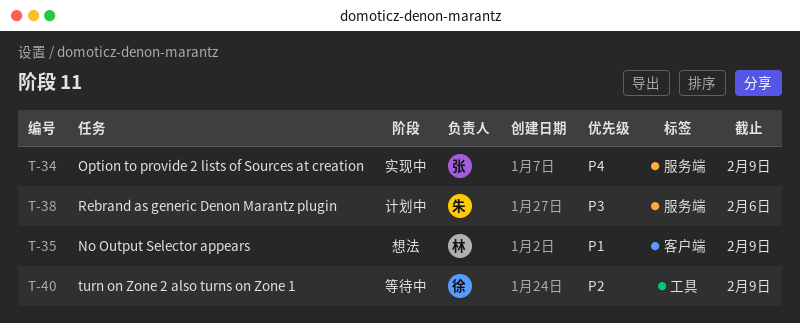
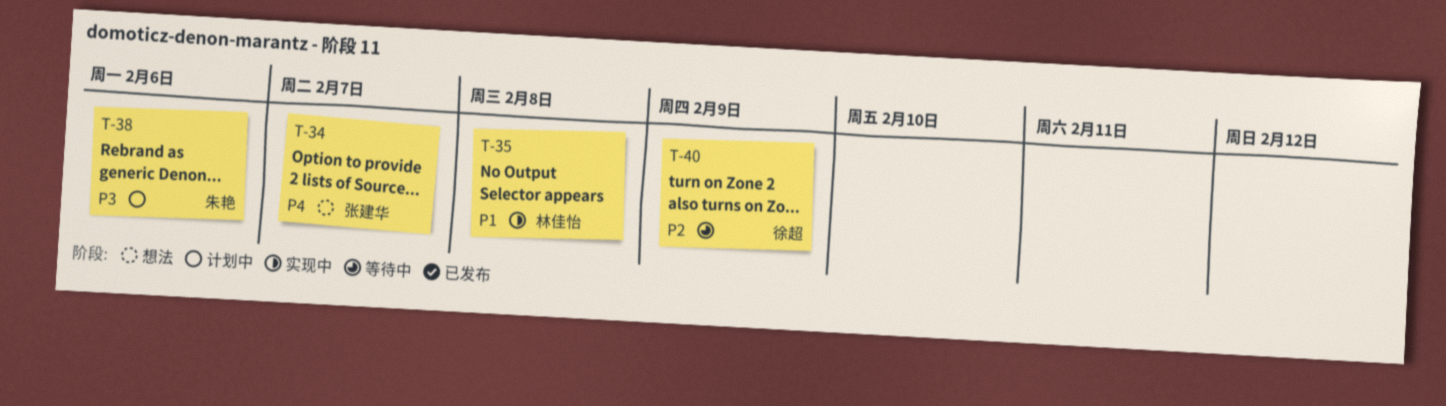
T-34, status: 实现中 -> 想法
T-34, due: Feb 9 -> Feb 7
T-35, status: 想法 -> 实现中
T-35, due: Feb 9 -> Feb 8

